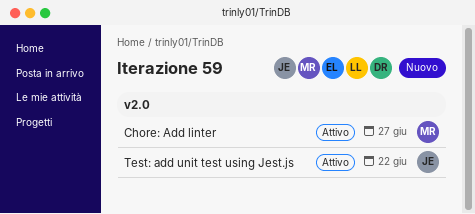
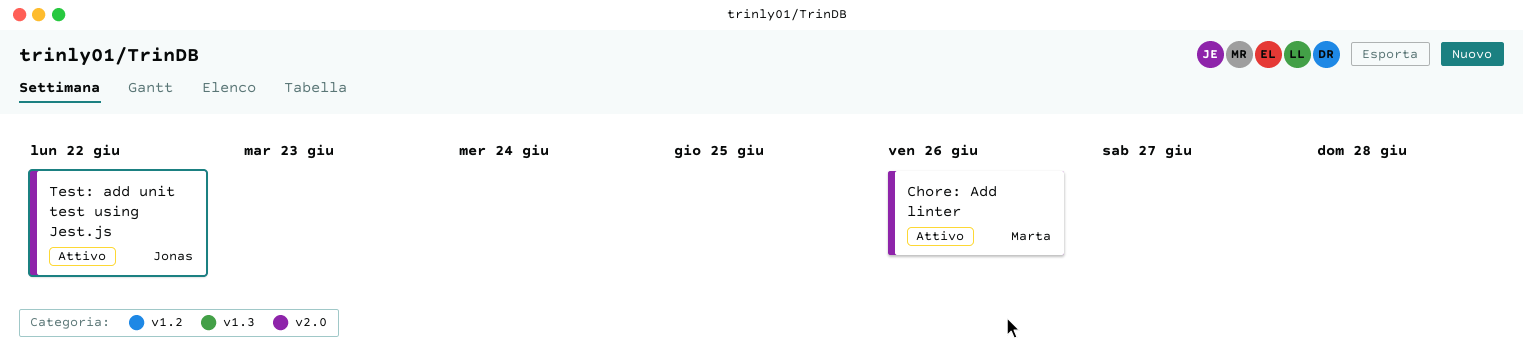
Chore: Add linter, due: Jun 27 -> Jun 26

